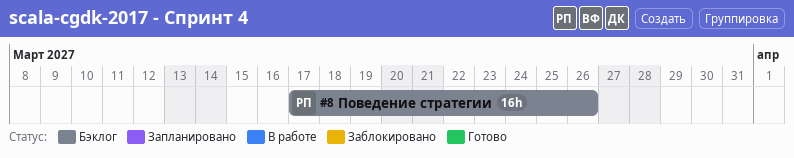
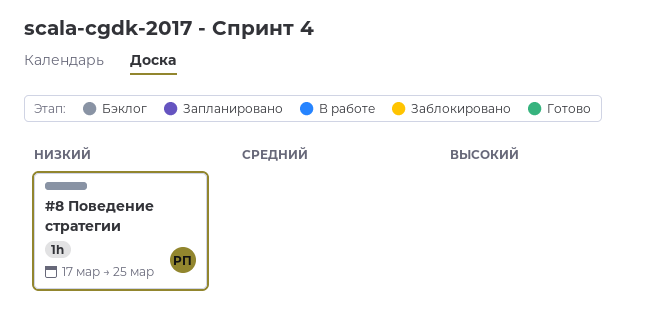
#8, estimate: 16h -> 1h
#8, due: Mar 26 -> Mar 25

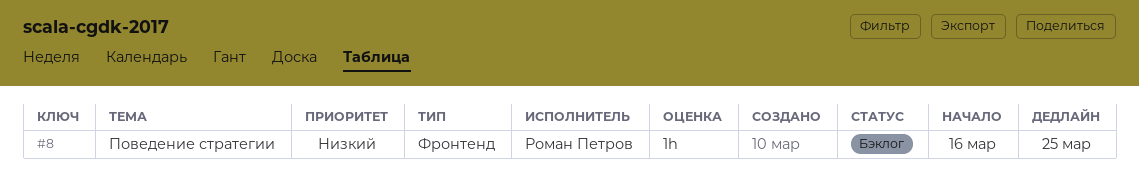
#8, start: Mar 17 -> Mar 16

